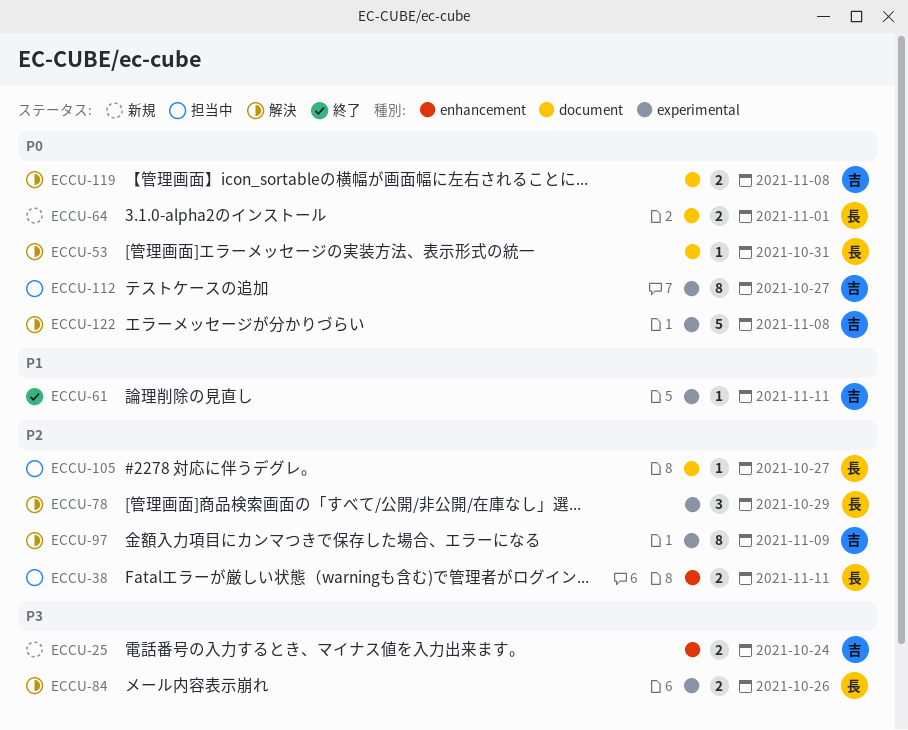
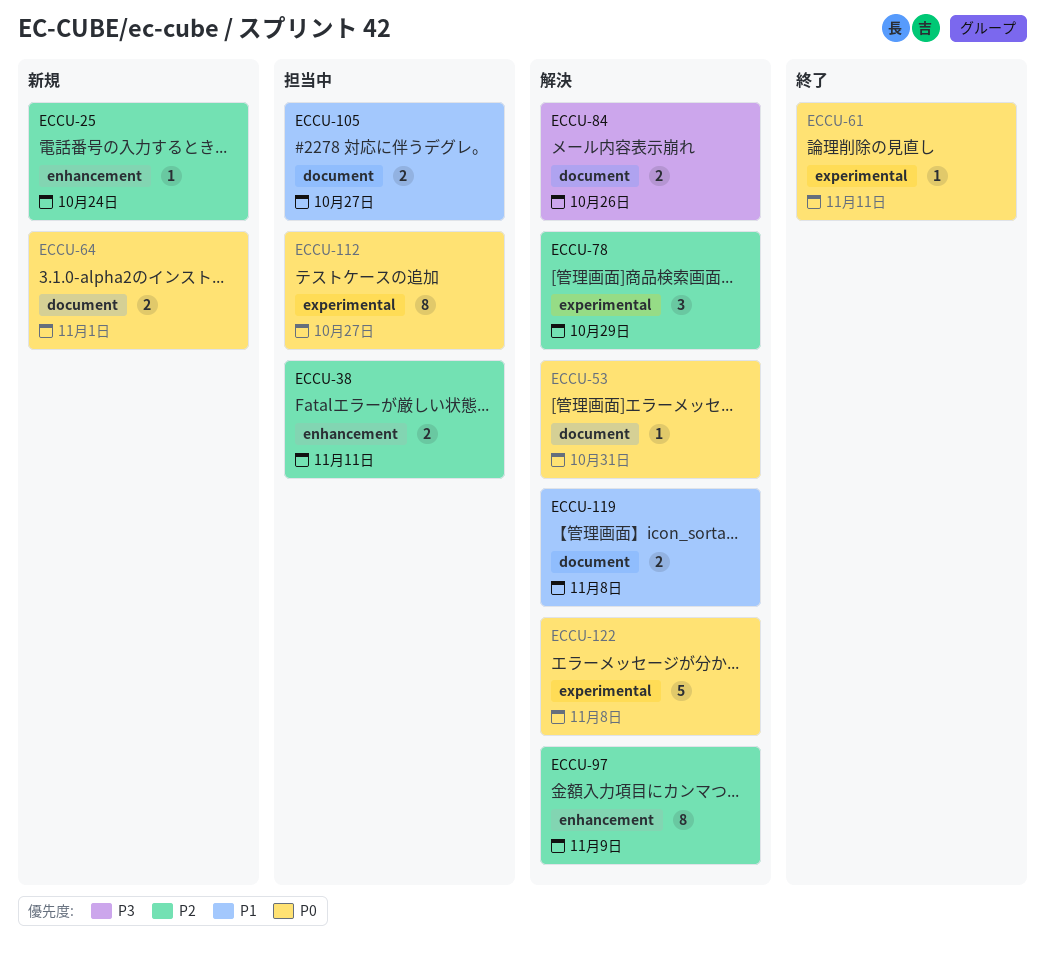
ECCU-25, priority: P3 -> P2
ECCU-25, estimate: 2 -> 1
ECCU-61, priority: P1 -> P0
ECCU-84, label: experimental -> document
ECCU-97, label: experimental -> enhancement
ECCU-105, priority: P2 -> P1
ECCU-105, estimate: 1 -> 2
ECCU-119, priority: P0 -> P1

